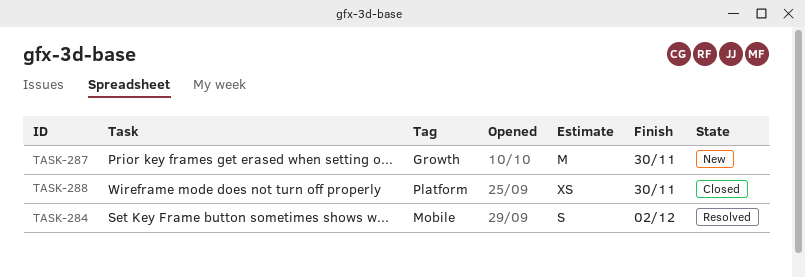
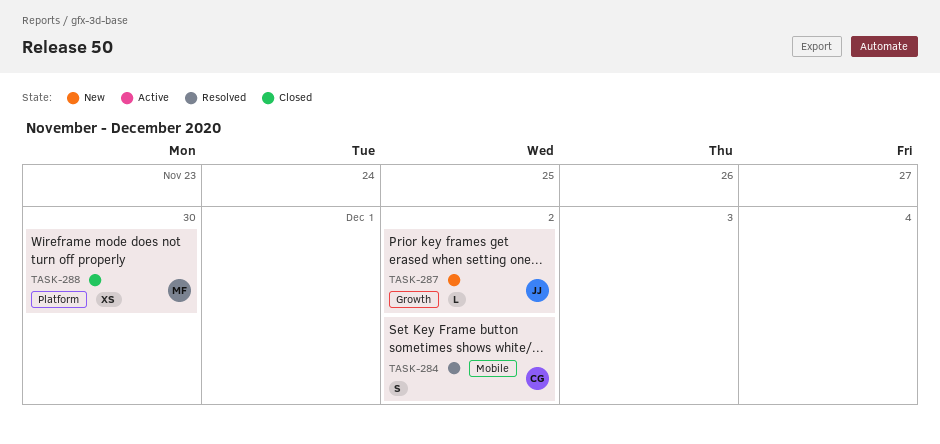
TASK-287, estimate: M -> L
TASK-287, due: Nov 30 -> Dec 2

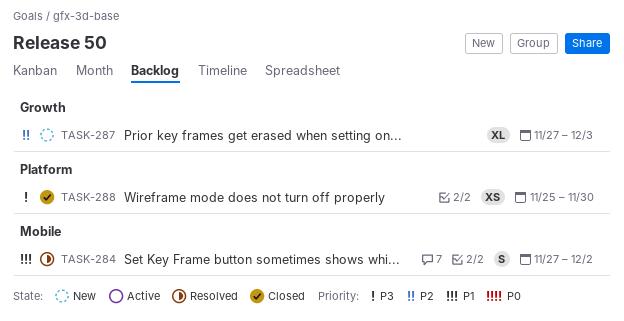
TASK-287, estimate: L -> XL
TASK-287, due: Dec 2 -> Dec 3

